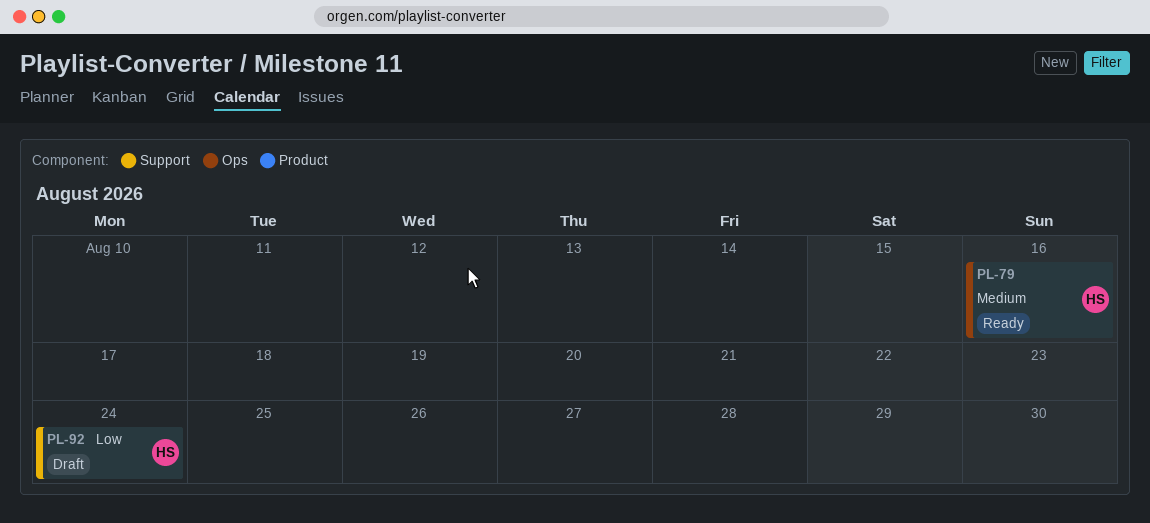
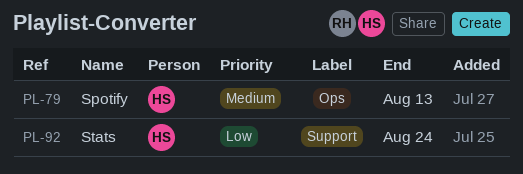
PL-79, due: Aug 16 -> Aug 13

